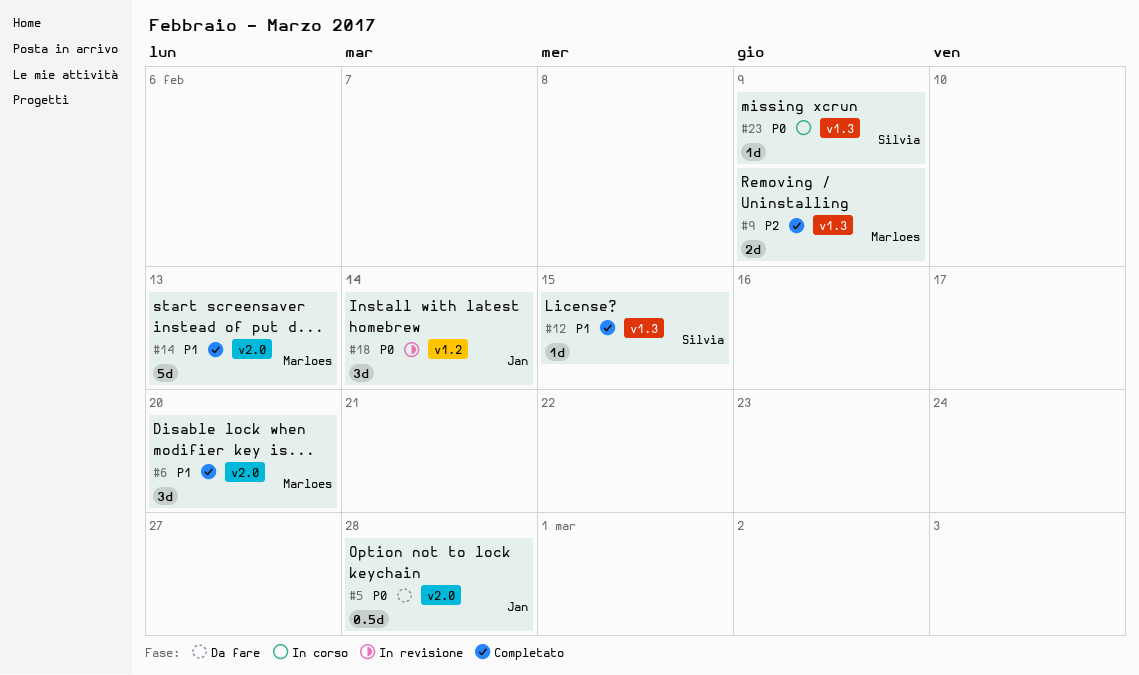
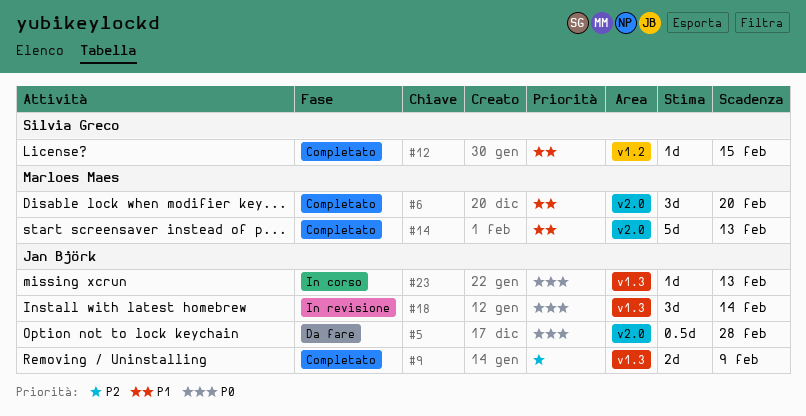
#9, owner: Marloes Maes -> Jan Björk
#12, label: v1.3 -> v1.2
#18, label: v1.2 -> v1.3
#23, owner: Silvia Greco -> Jan Björk
#23, due: Feb 9 -> Feb 13

